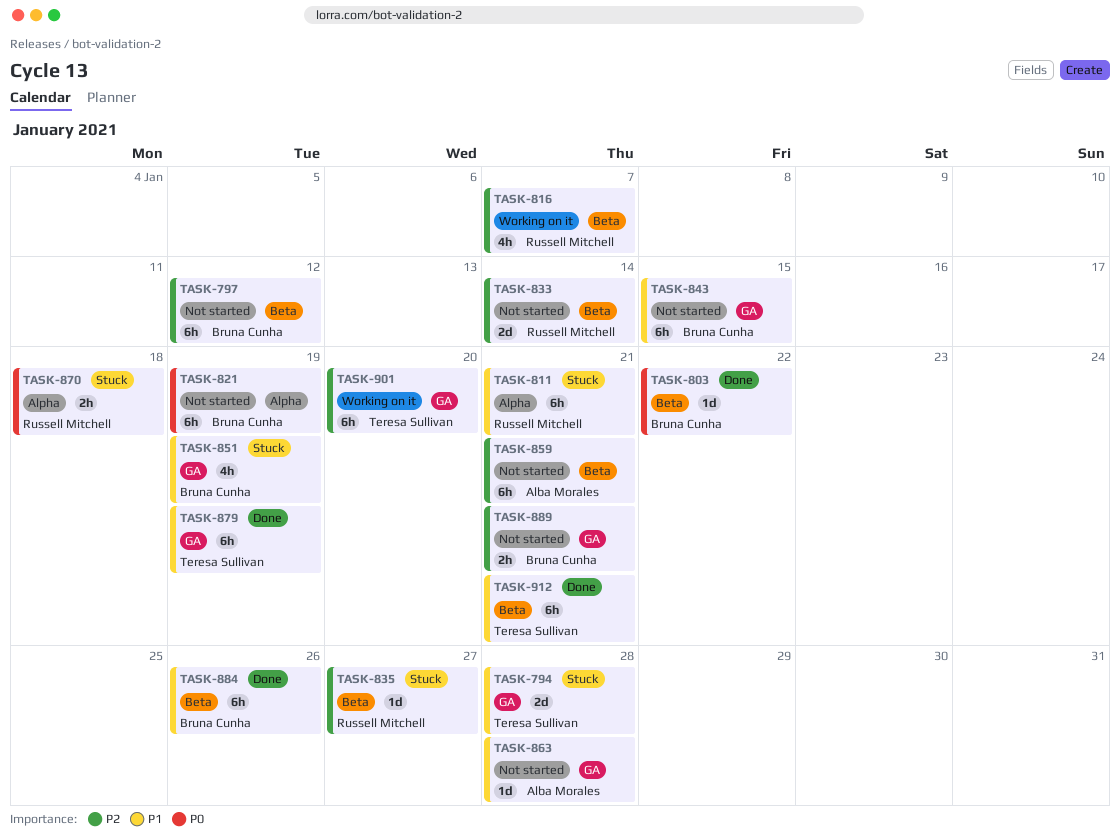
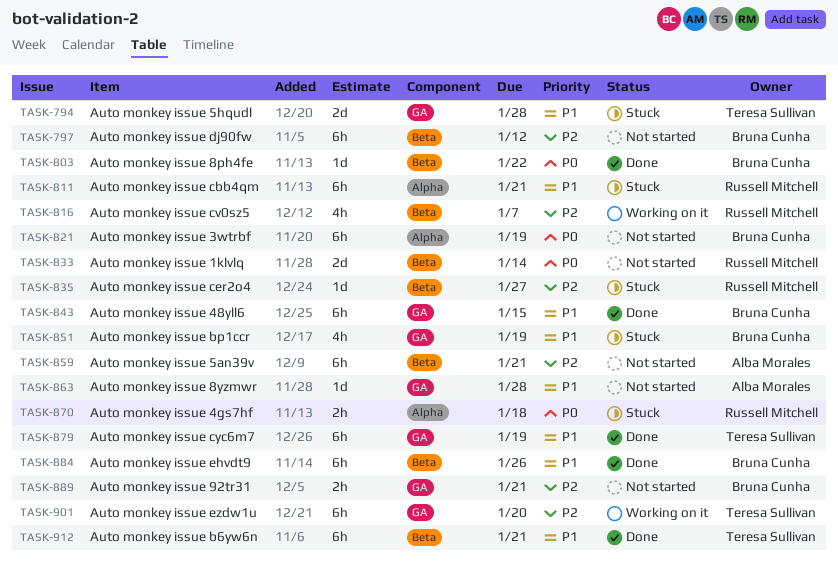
TASK-833, priority: P2 -> P0
TASK-843, status: Not started -> Done

